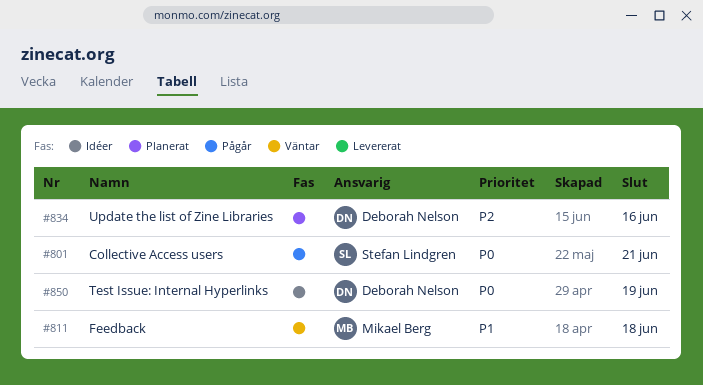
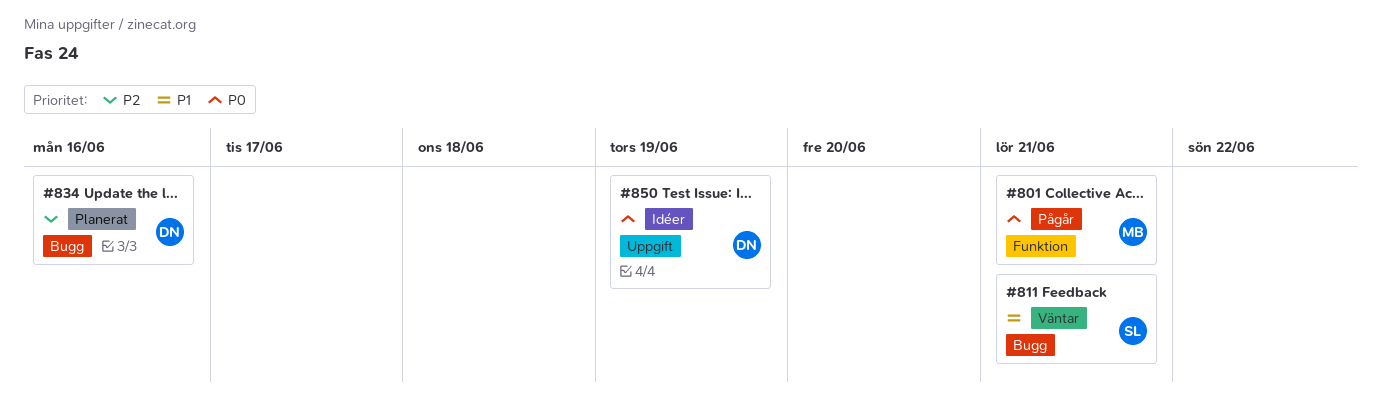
#801, owner: Stefan Lindgren -> Mikael Berg
#811, owner: Mikael Berg -> Stefan Lindgren
#811, due: Jun 18 -> Jun 21

